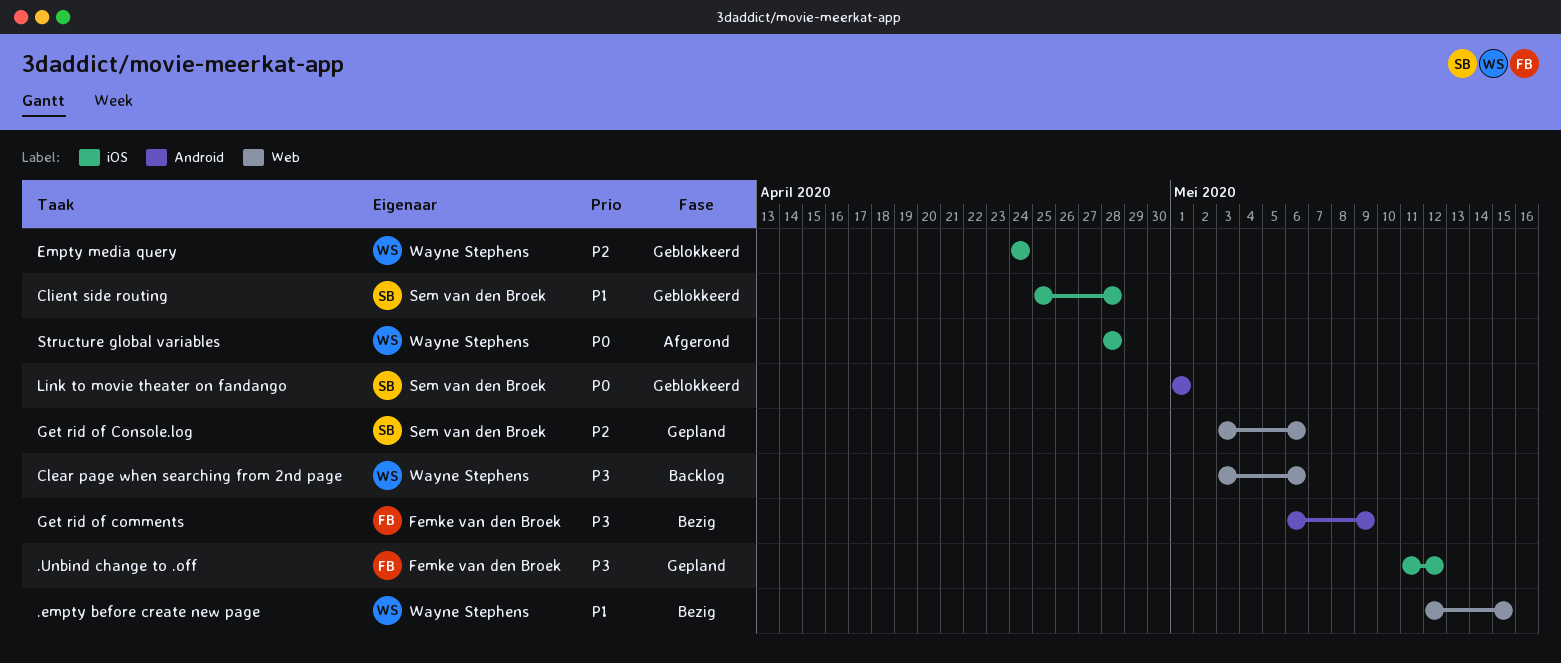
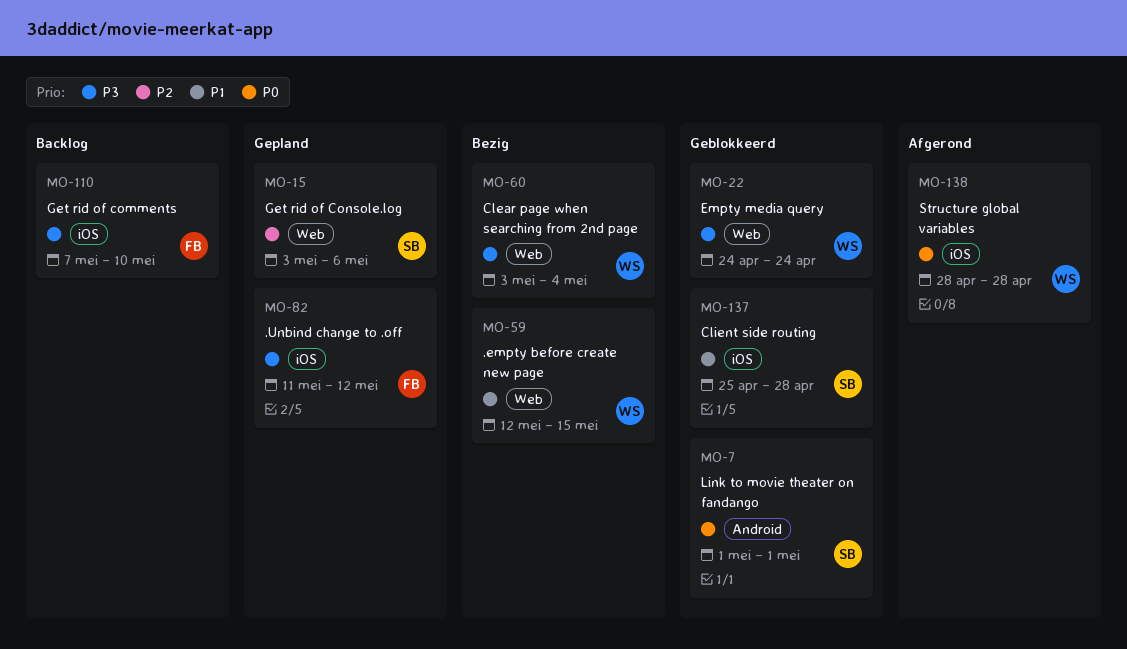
Clear page when searching from 2nd page, status: Backlog -> Bezig
Clear page when searching from 2nd page, due: May 6 -> May 4
Empty media query, priority: P2 -> P3
Empty media query, label: iOS -> Web
Get rid of comments, status: Bezig -> Backlog
Get rid of comments, label: Android -> iOS
Get rid of comments, start: May 6 -> May 7
Get rid of comments, due: May 9 -> May 10

